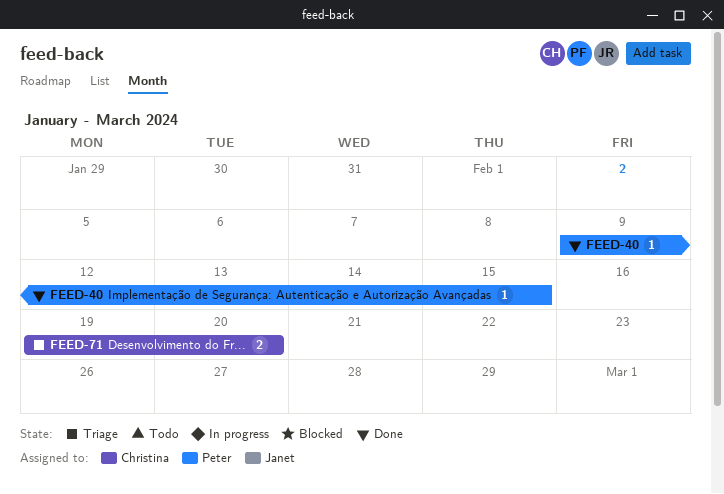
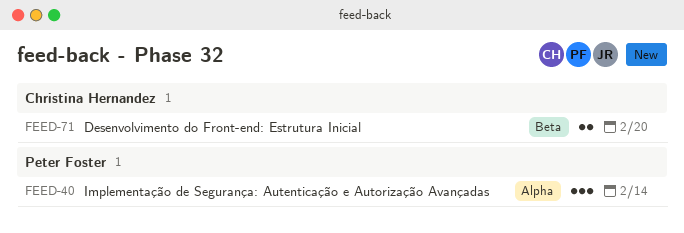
FEED-40, estimate: 1 -> 3
FEED-40, due: Feb 15 -> Feb 14

